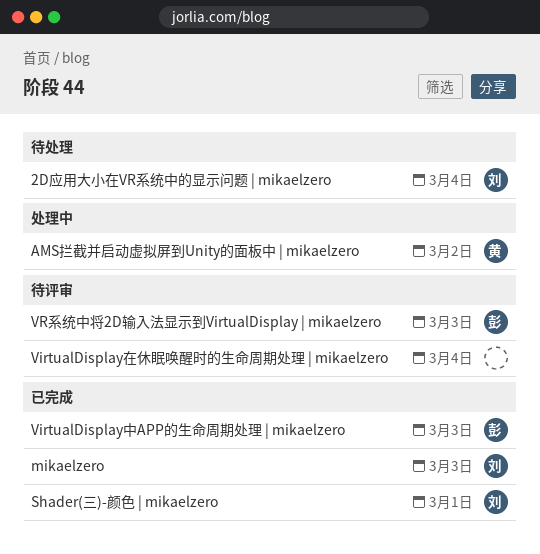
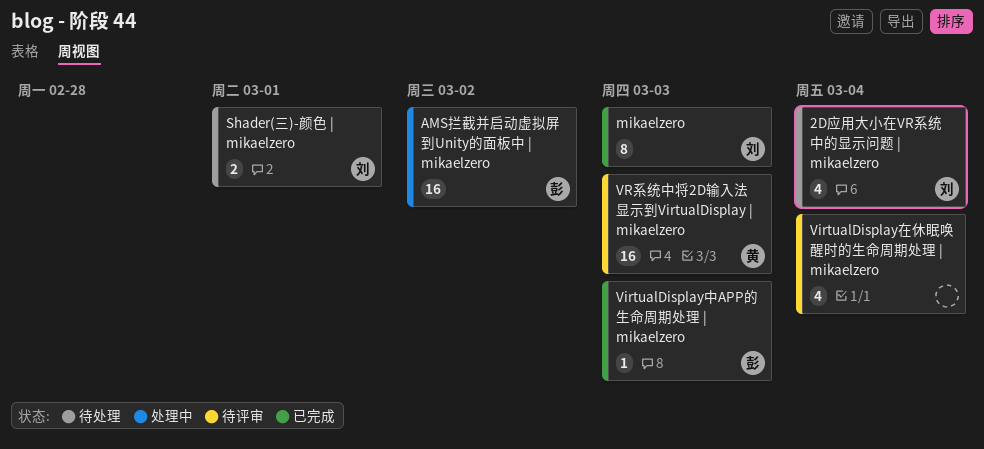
AMS拦截并启动虚拟屏到Unity的面板中 | mikaelzero, owner: 黄 -> 彭
Shader(三)-颜色 | mikaelzero, status: 已完成 -> 待处理
VR系统中将2D输入法显示到VirtualDisplay | mikaelzero, owner: 彭 -> 黄

